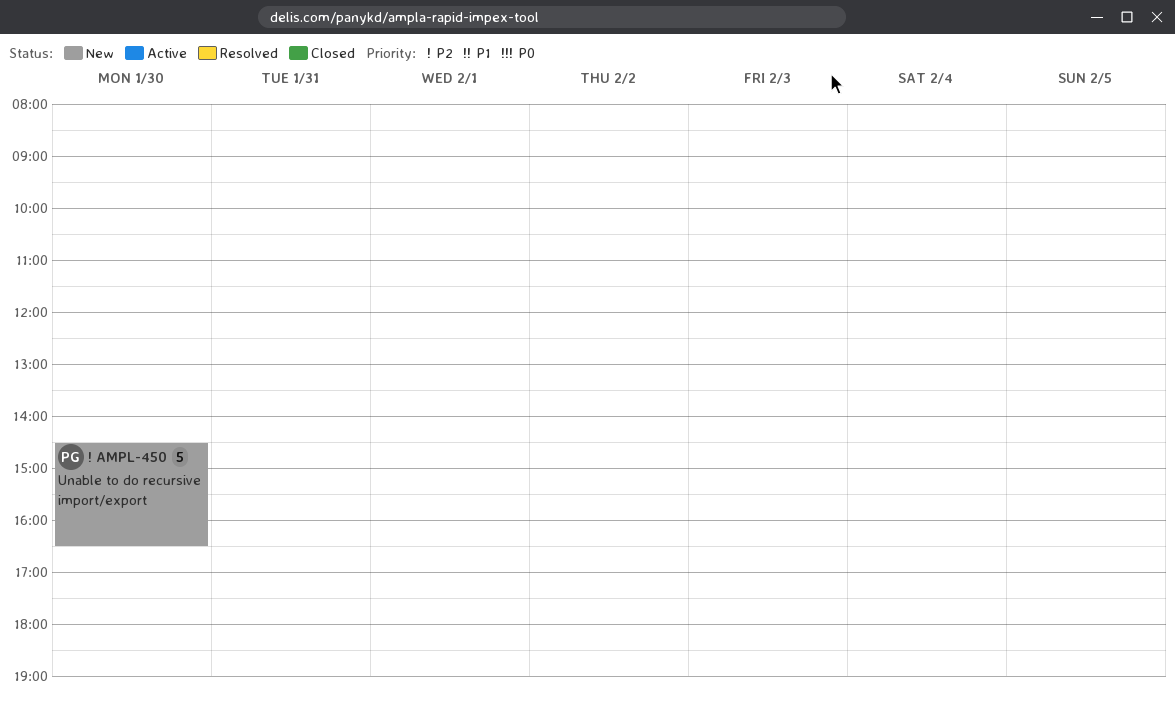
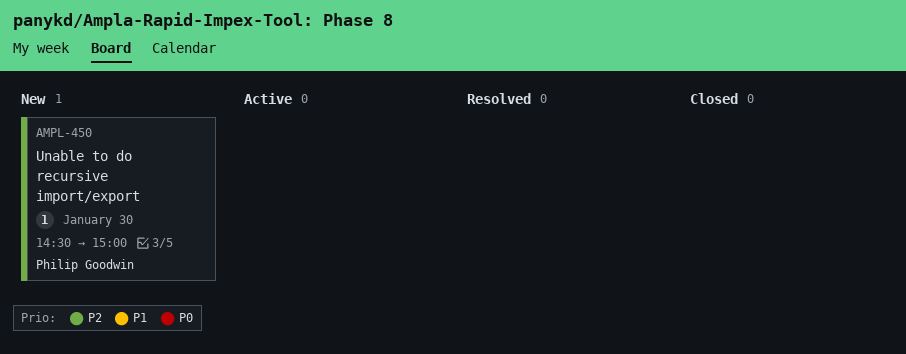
AMPL-450, estimate: 5 -> 1
AMPL-450, ends: 16:30 -> 15:00

